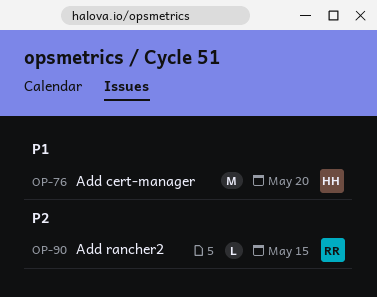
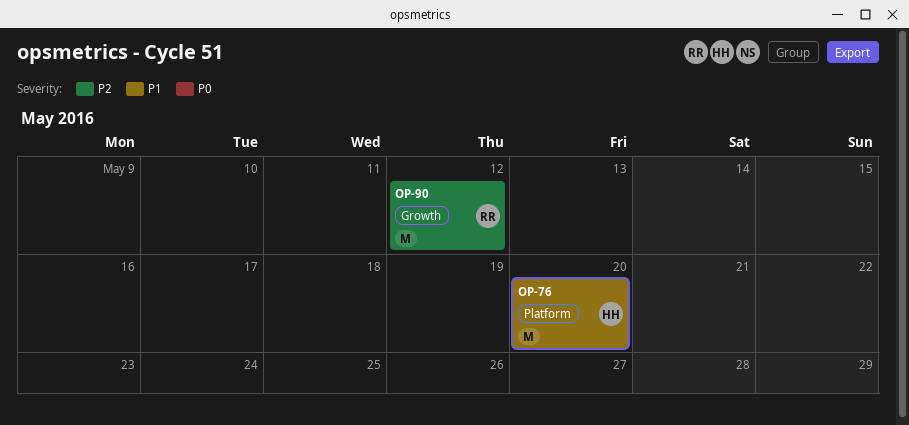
OP-90, estimate: L -> M
OP-90, due: May 15 -> May 12

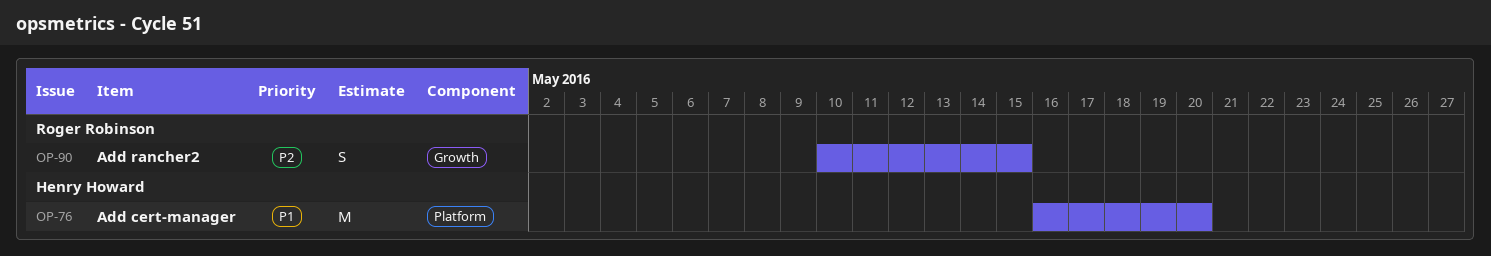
OP-90, estimate: M -> S
OP-90, due: May 12 -> May 15

